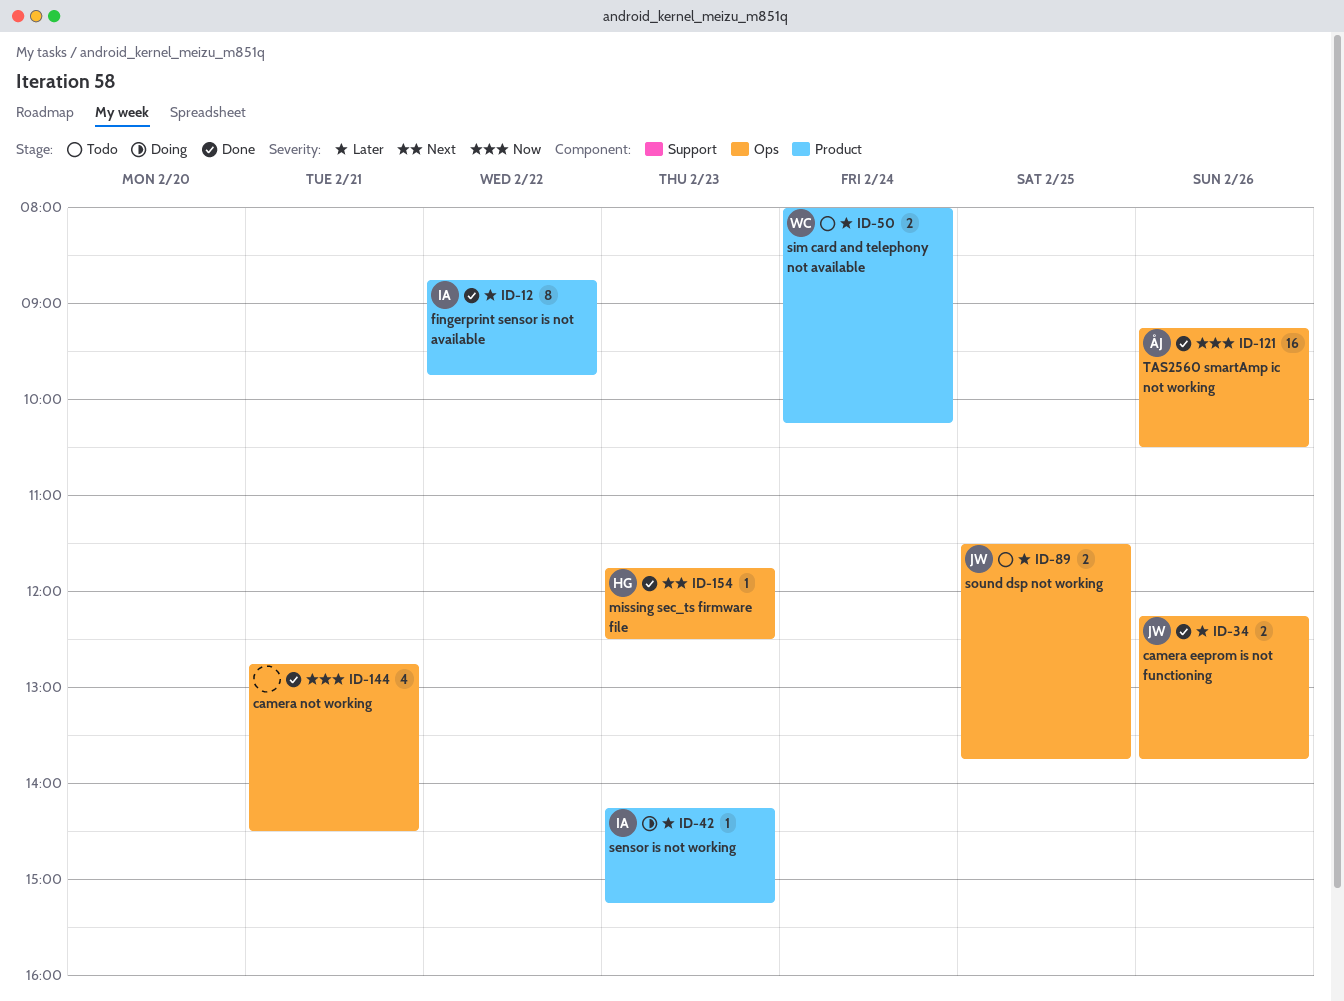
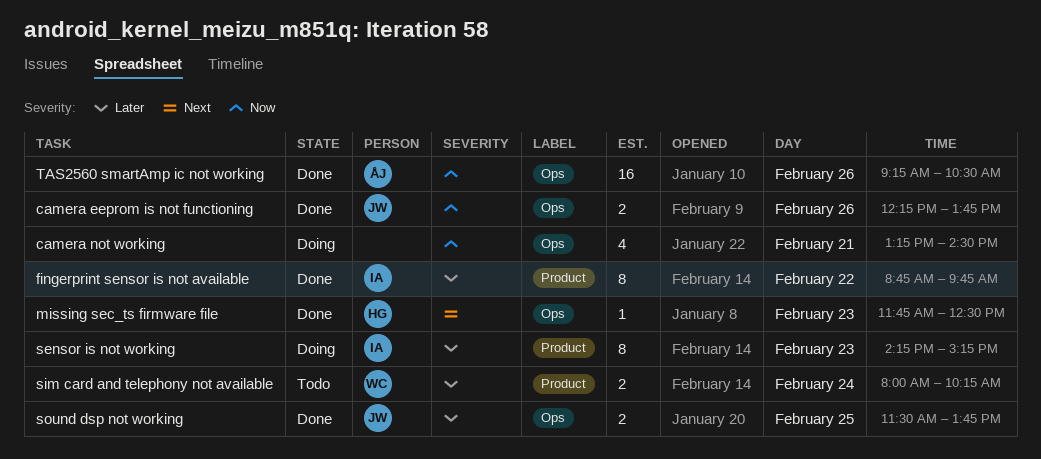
camera eeprom is not functioning, priority: Later -> Now
camera not working, status: Done -> Doing
camera not working, begins: 12:45 -> 13:15
sensor is not working, estimate: 1 -> 8
sound dsp not working, status: Todo -> Done

